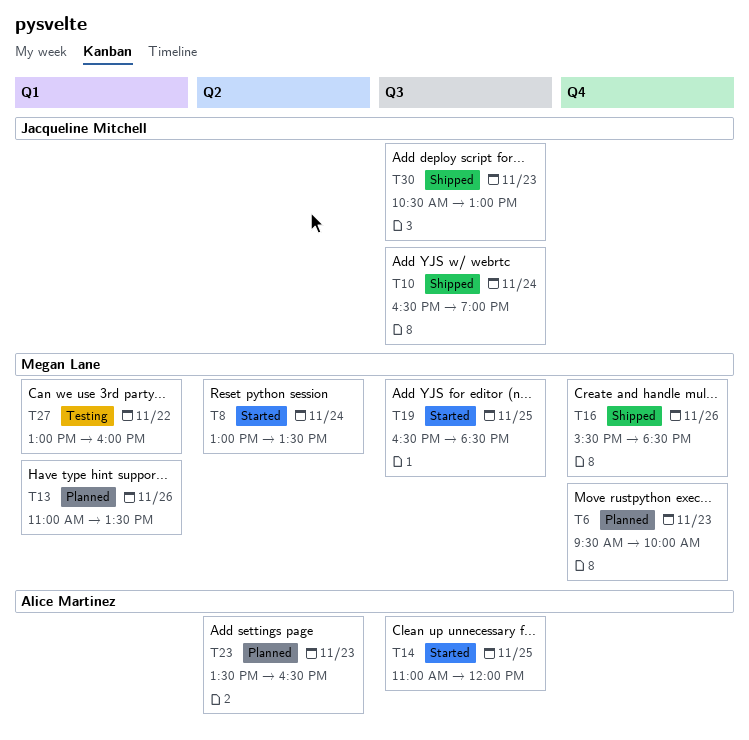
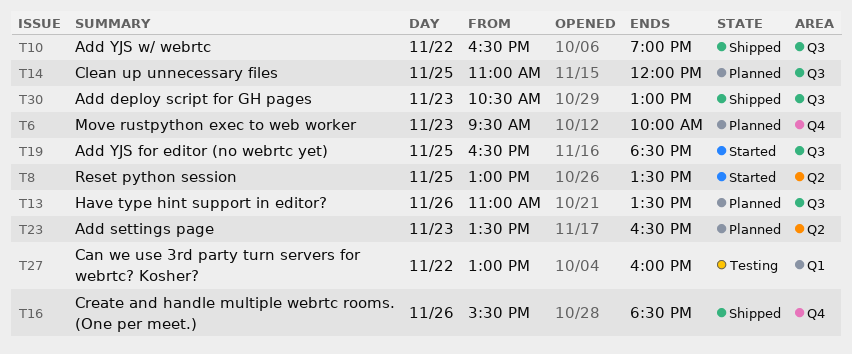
T8, day: Nov 24 -> Nov 25
T10, day: Nov 24 -> Nov 22
T13, label: Q1 -> Q3
T14, status: Started -> Planned

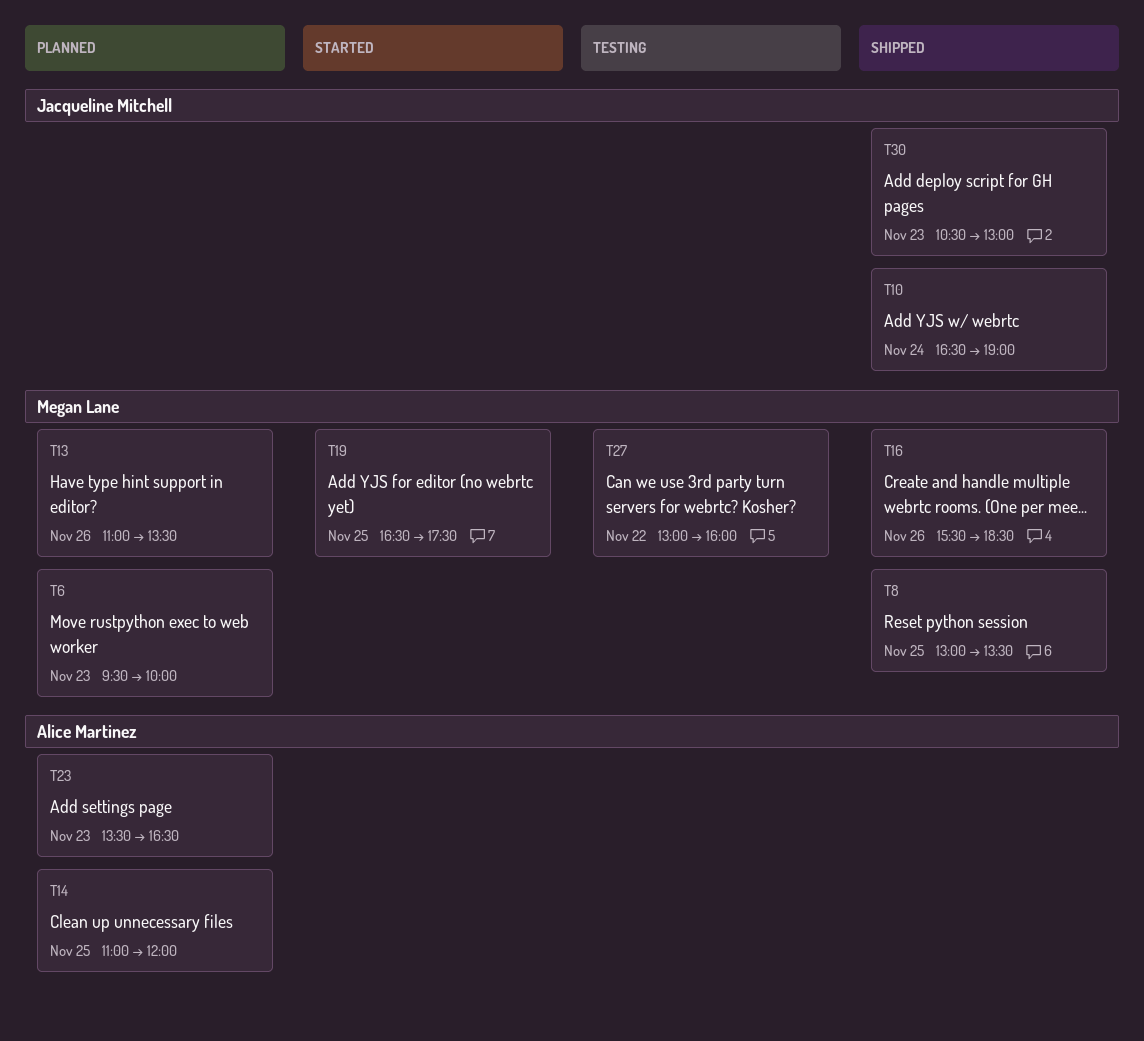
T8, status: Started -> Shipped
T10, day: Nov 22 -> Nov 24
T19, ends: 18:30 -> 17:30

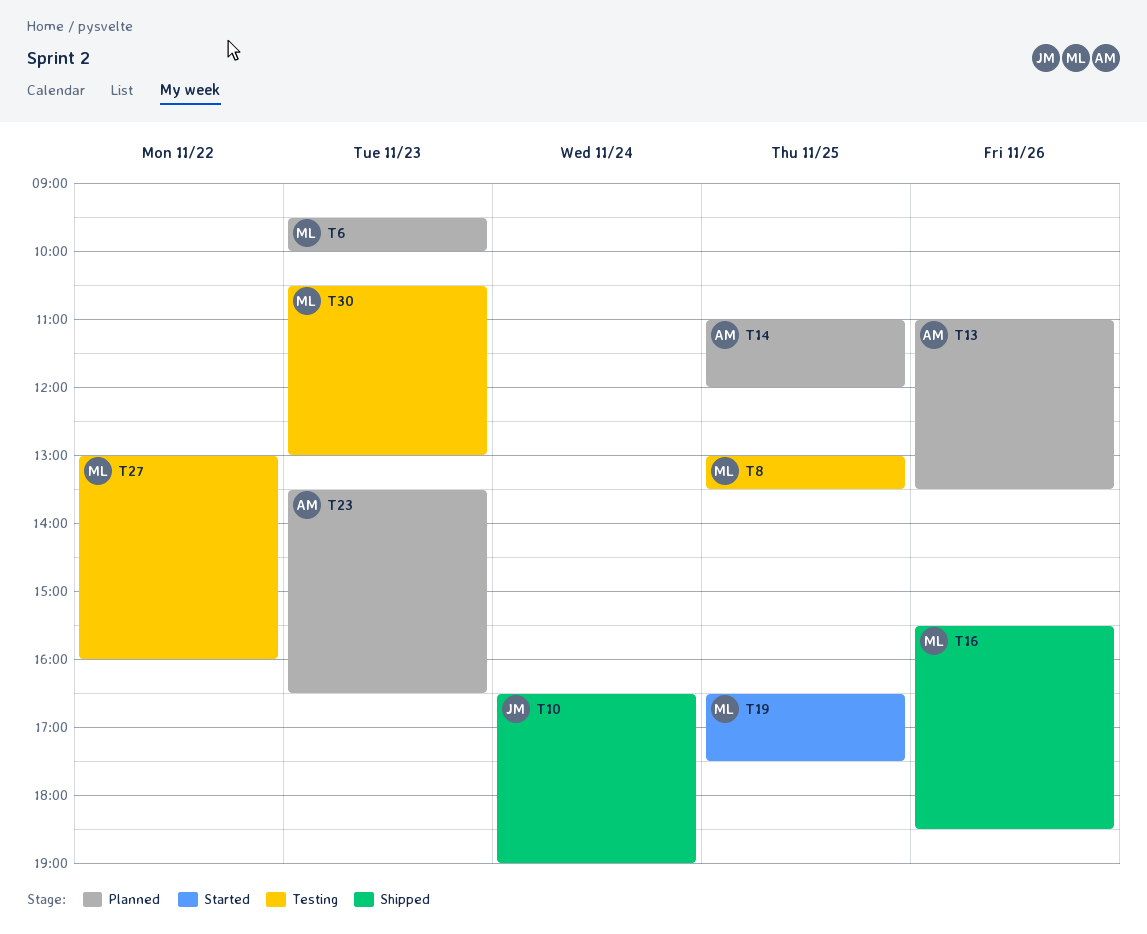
T8, status: Shipped -> Testing
T13, owner: Megan Lane -> Alice Martinez
T30, status: Shipped -> Testing
T30, owner: Jacqueline Mitchell -> Megan Lane

